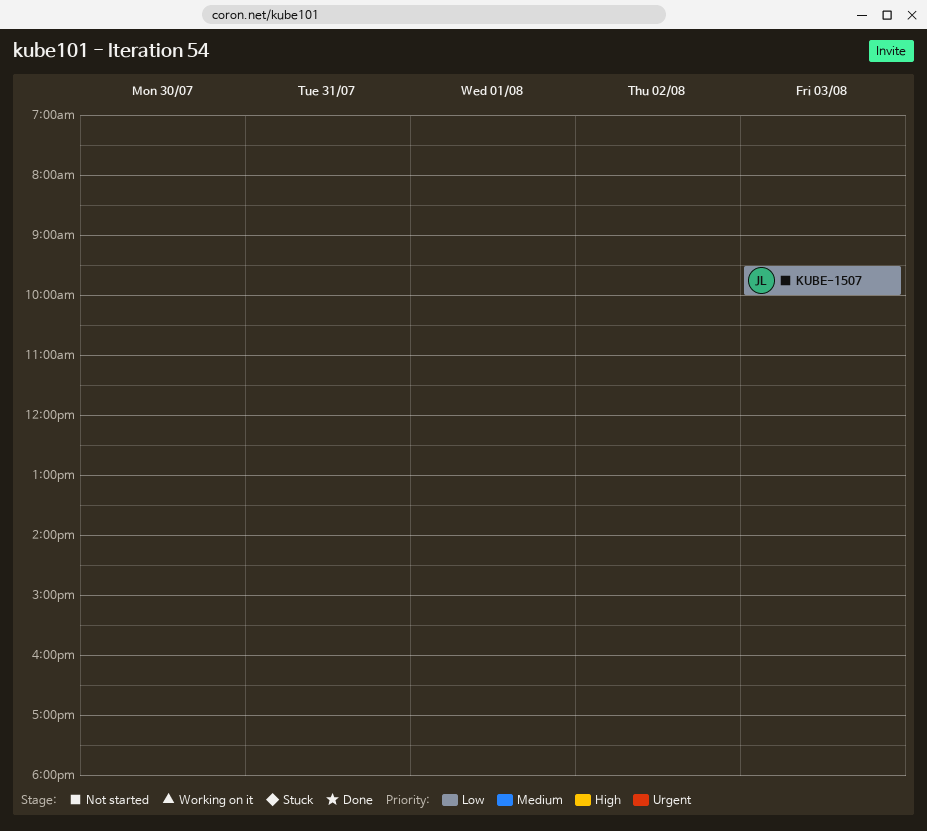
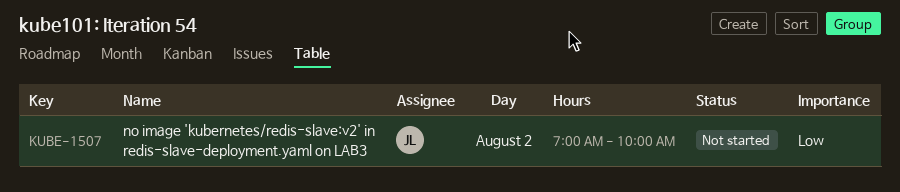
KUBE-1507, day: Aug 3 -> Aug 2
KUBE-1507, begins: 09:30 -> 07:00

